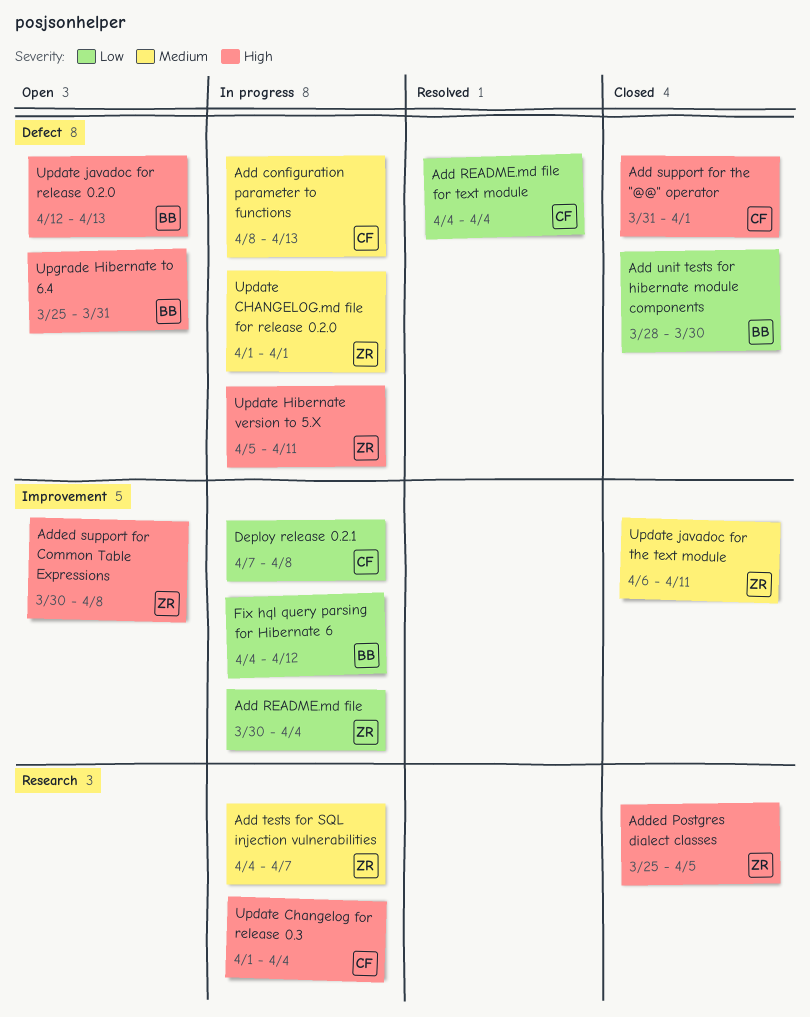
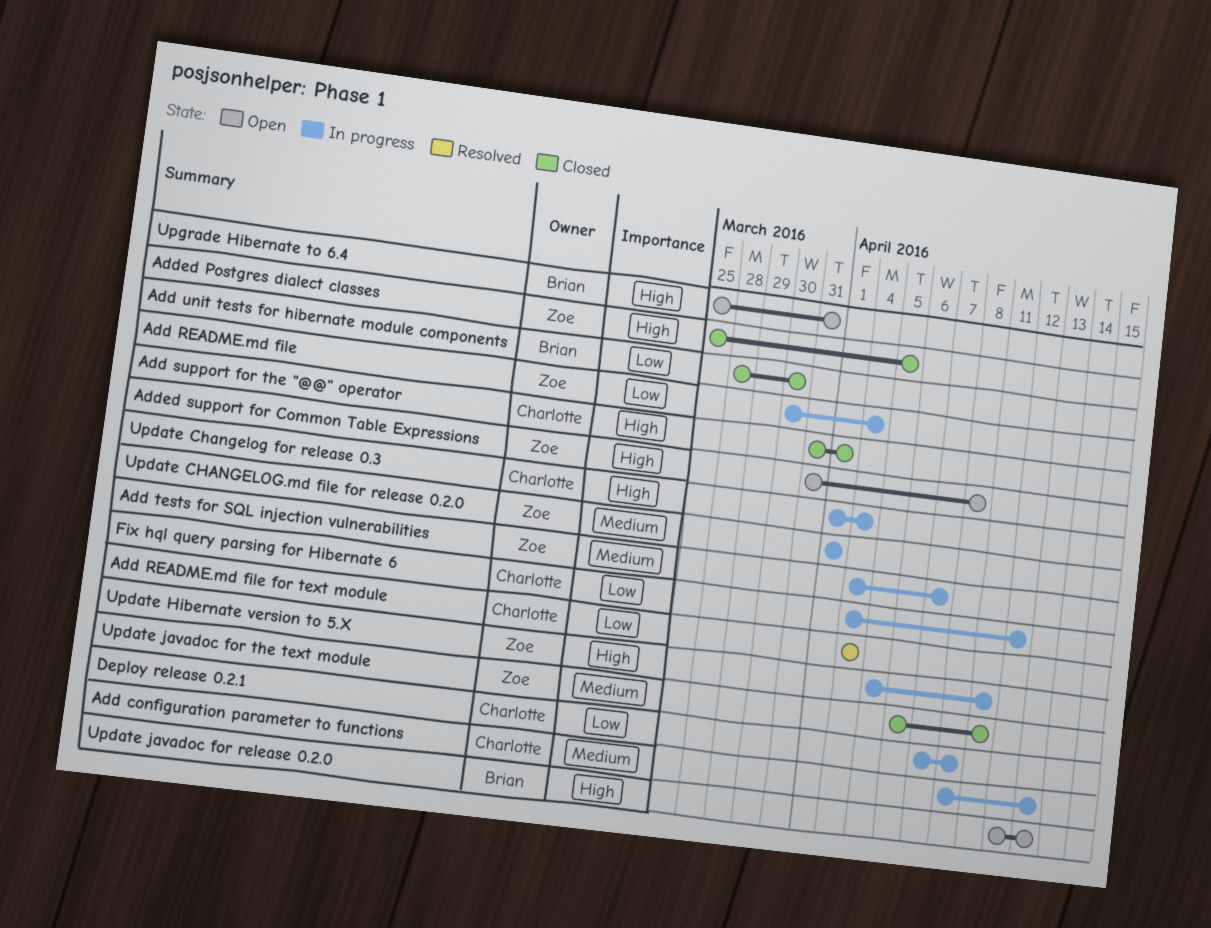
Added support for Common Table Expressions, start: Mar 30 -> Mar 31
Fix hql query parsing for Hibernate 6, owner: Brian -> Charlotte

